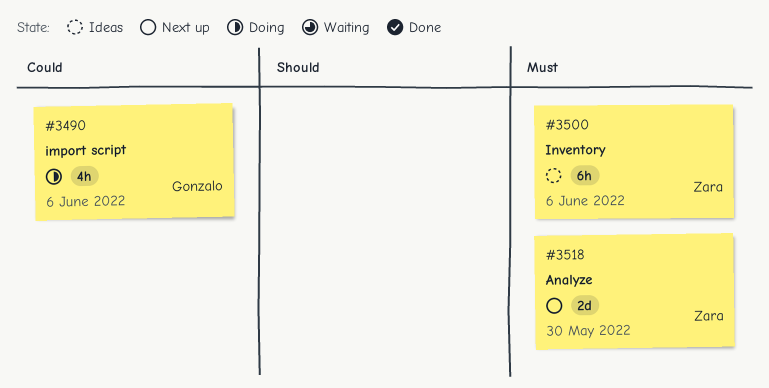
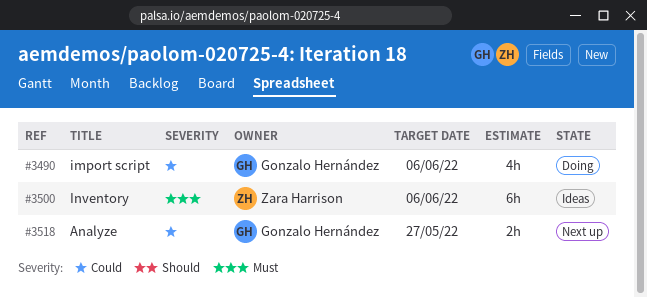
#3518, owner: Zara Harrison -> Gonzalo Hernández
#3518, priority: Must -> Could
#3518, estimate: 2d -> 2h
#3518, due: May 30 -> May 27

